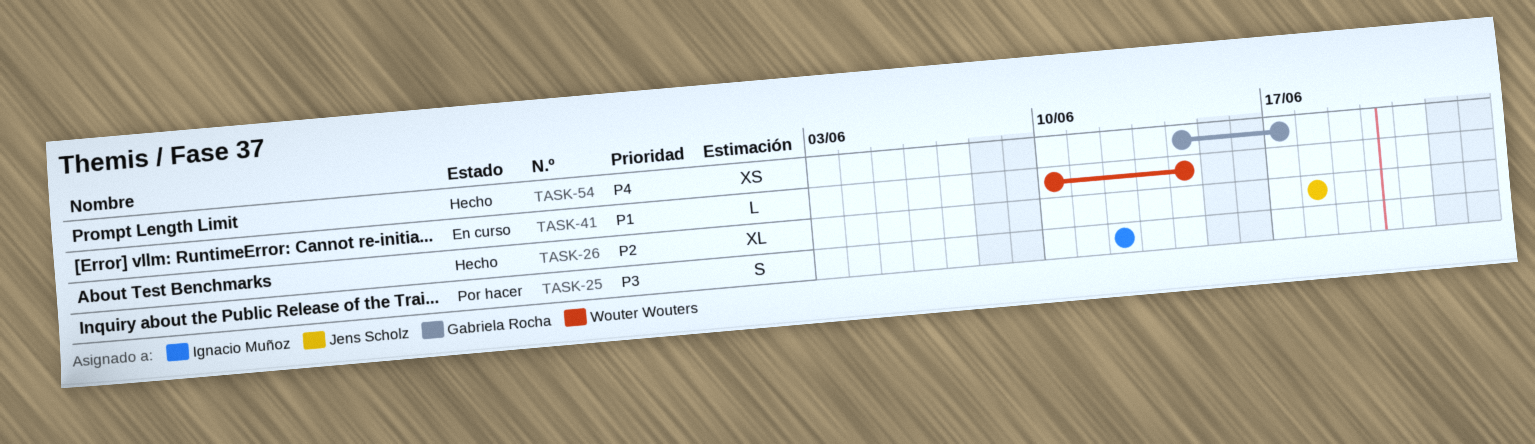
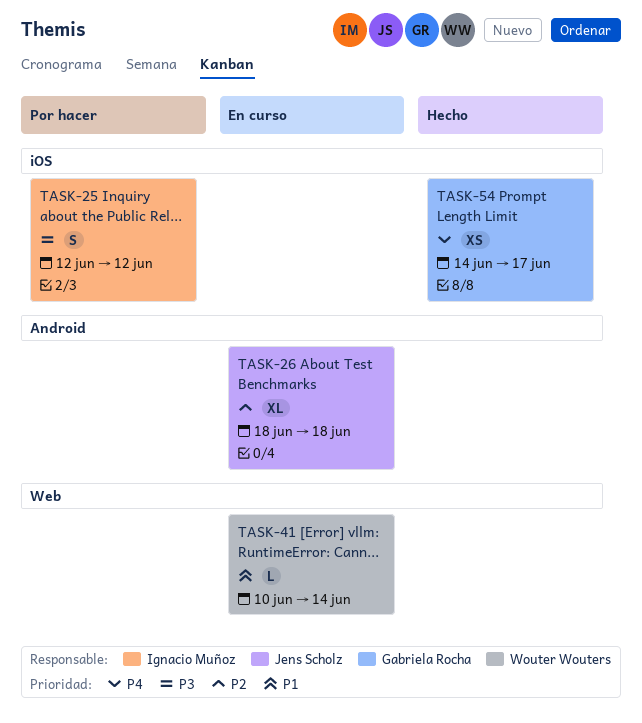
TASK-26, status: Hecho -> En curso

